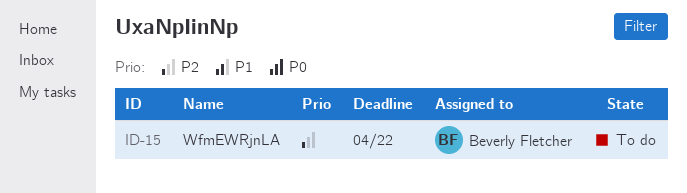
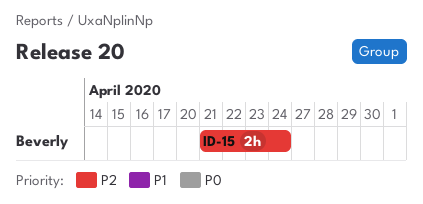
ID-15, due: Apr 22 -> Apr 24

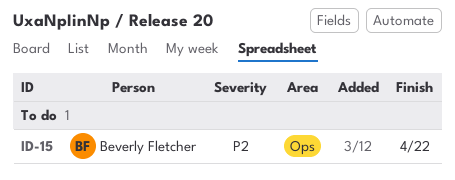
ID-15, due: Apr 24 -> Apr 22

